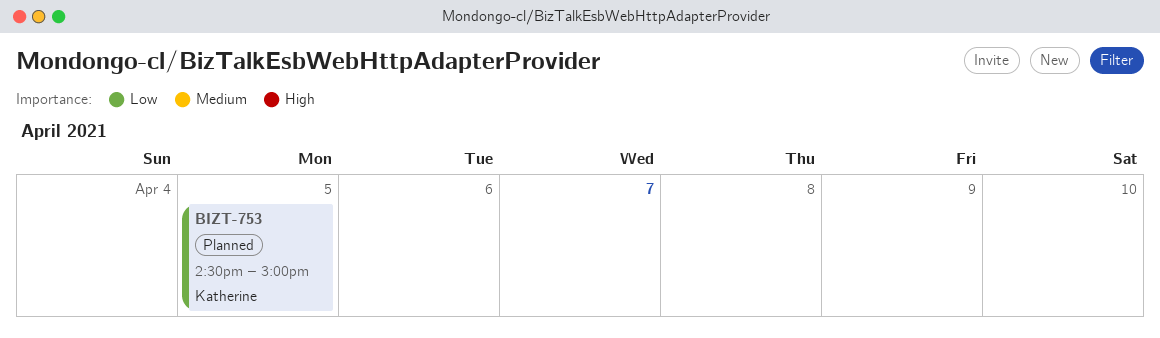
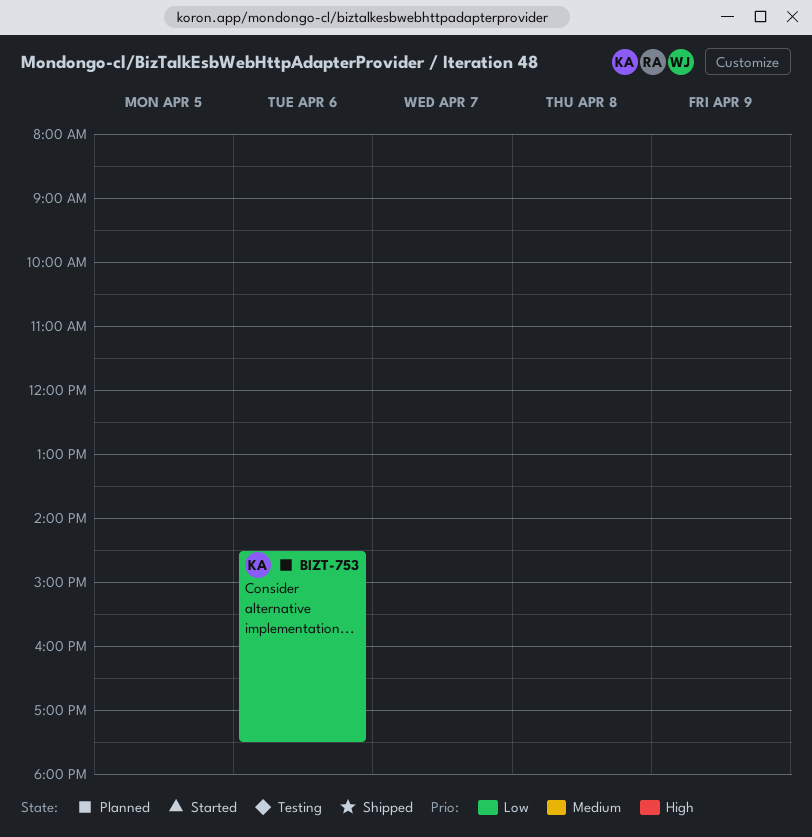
BIZT-753, day: Apr 5 -> Apr 6
BIZT-753, ends: 15:00 -> 17:30

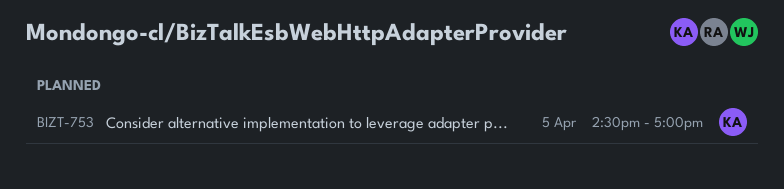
BIZT-753, day: Apr 6 -> Apr 5
BIZT-753, ends: 17:30 -> 17:00

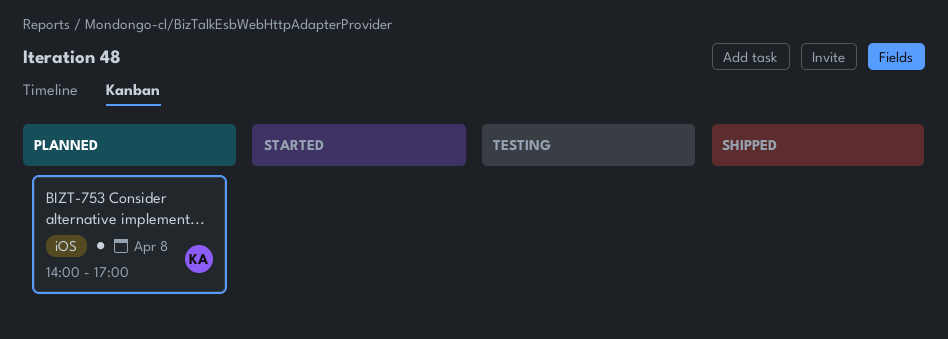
BIZT-753, day: Apr 5 -> Apr 8
BIZT-753, begins: 14:30 -> 14:00

